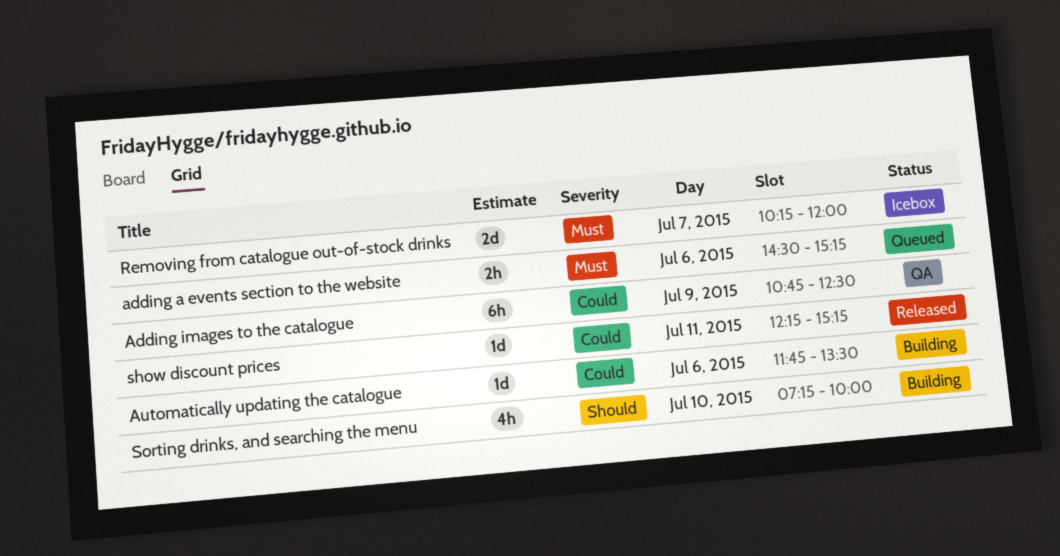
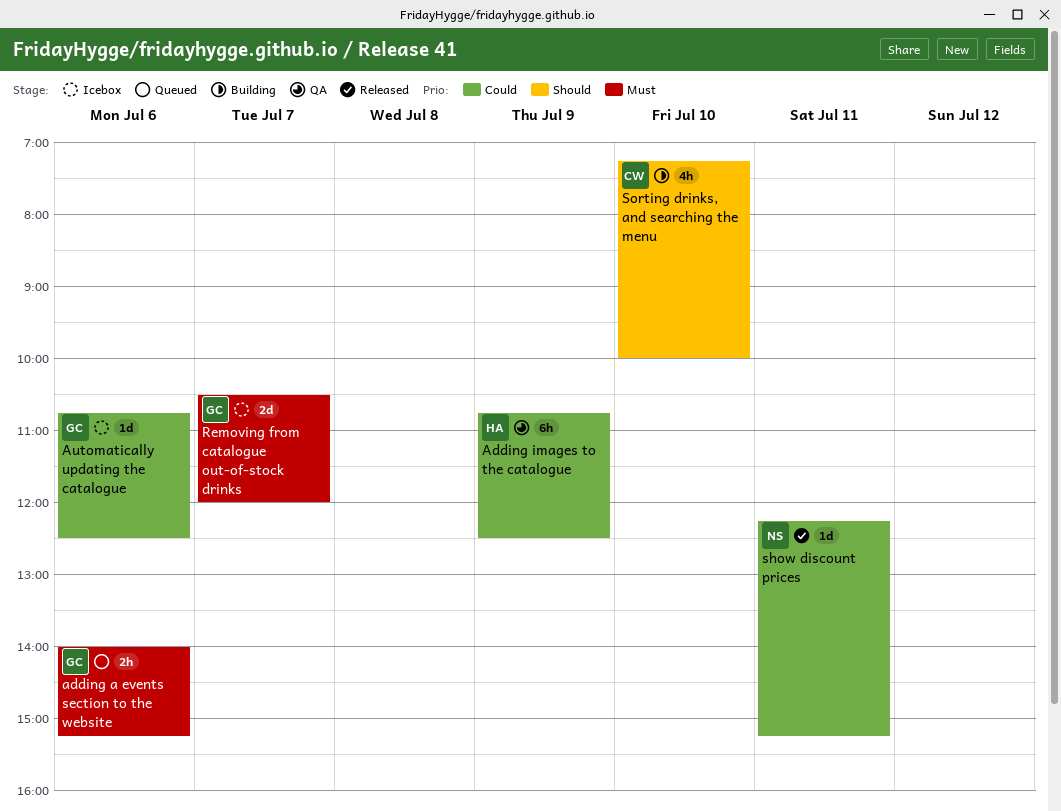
adding a events section to the website, begins: 14:30 -> 14:00
Automatically updating the catalogue, status: Building -> Icebox
Automatically updating the catalogue, begins: 11:45 -> 10:45
Automatically updating the catalogue, ends: 13:30 -> 12:30
Removing from catalogue out-of-stock drinks, begins: 10:15 -> 10:30

